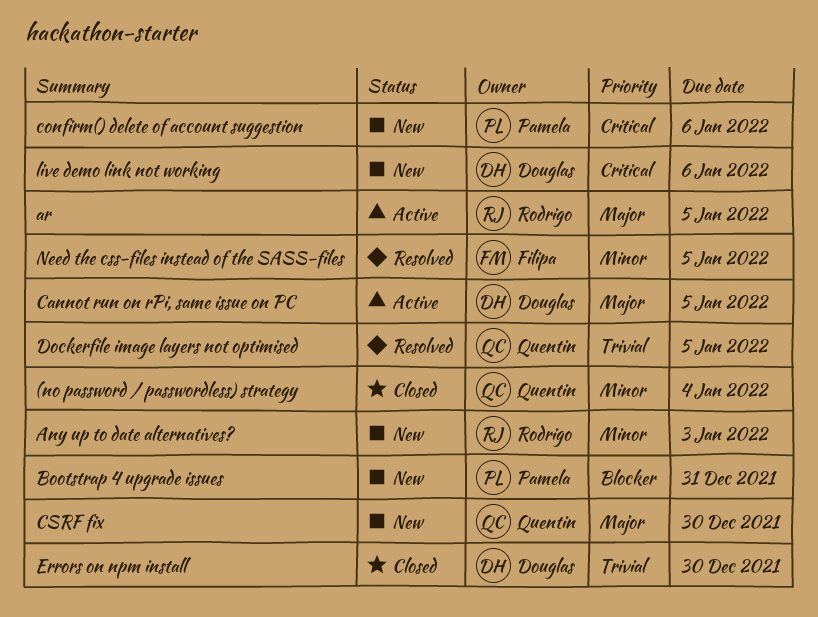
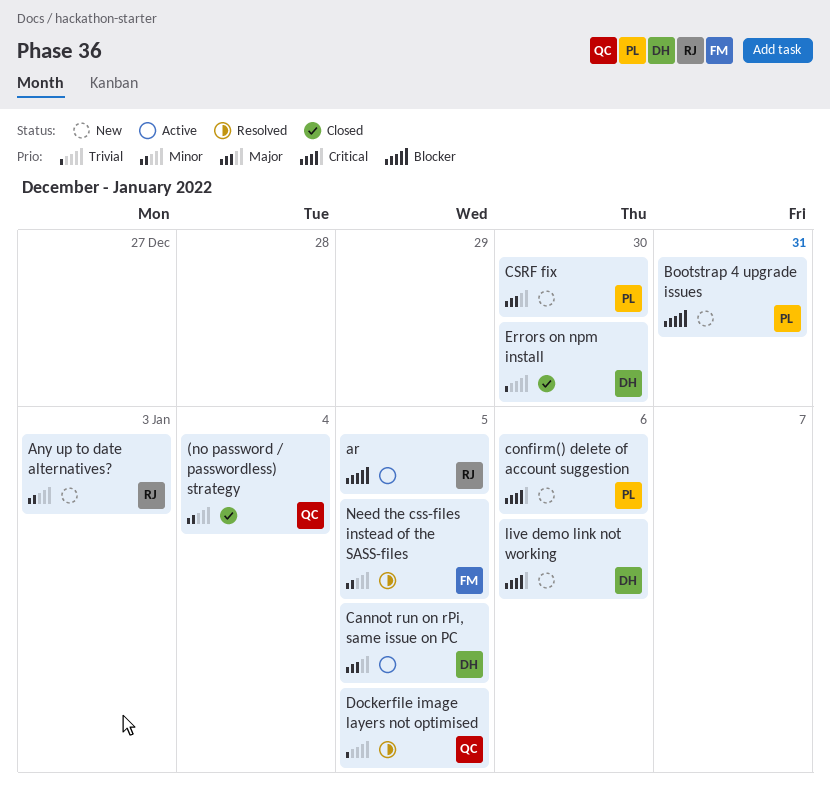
ar, priority: Major -> Blocker
CSRF fix, owner: Quentin -> Pamela

